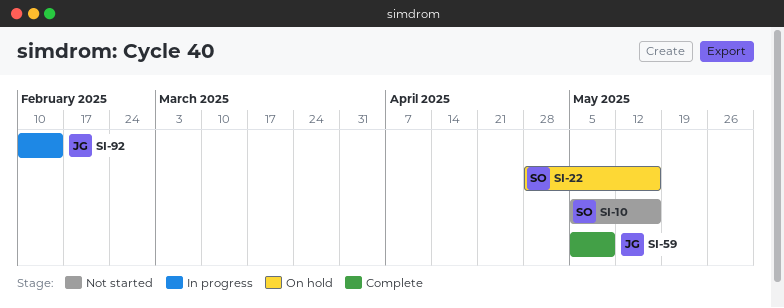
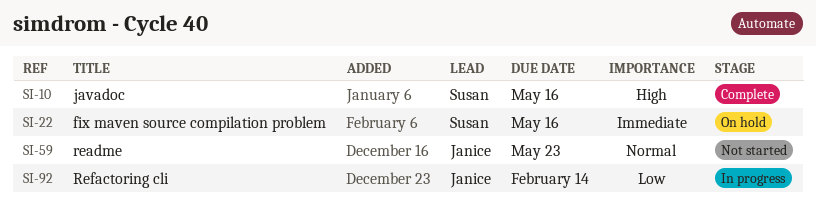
SI-10, status: Not started -> Complete
SI-59, status: Complete -> Not started
SI-59, due: May 9 -> May 23

